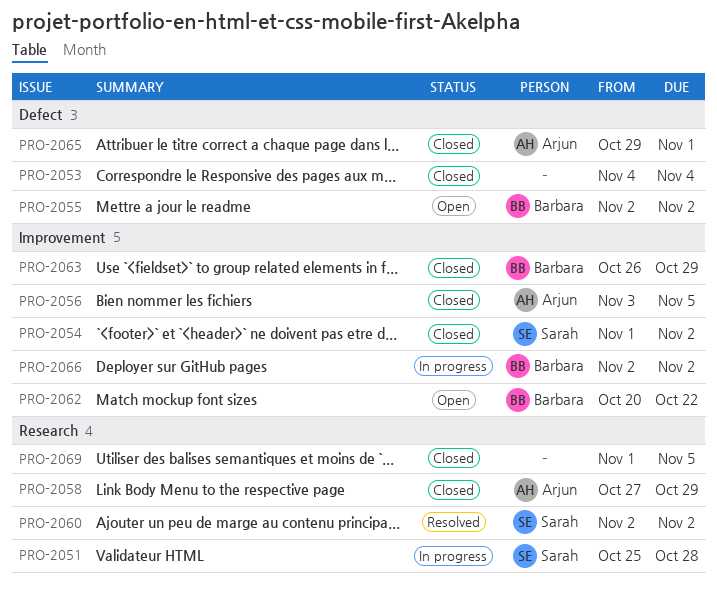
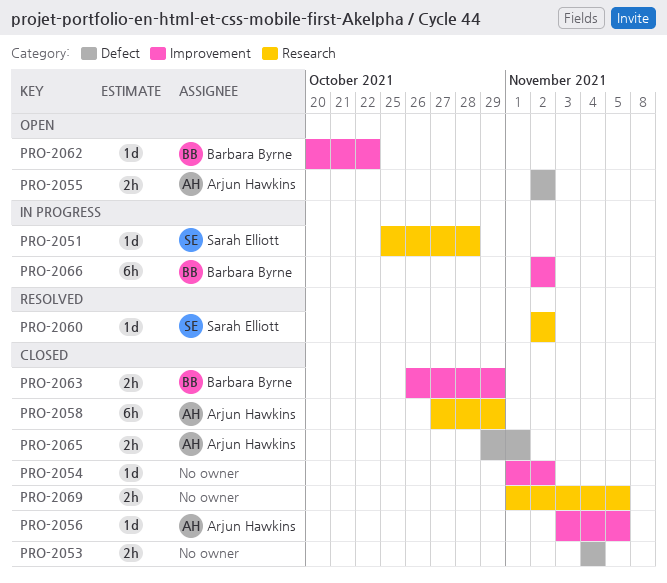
PRO-2054, owner: Sarah Elliott -> none
PRO-2055, owner: Barbara Byrne -> Arjun Hawkins

